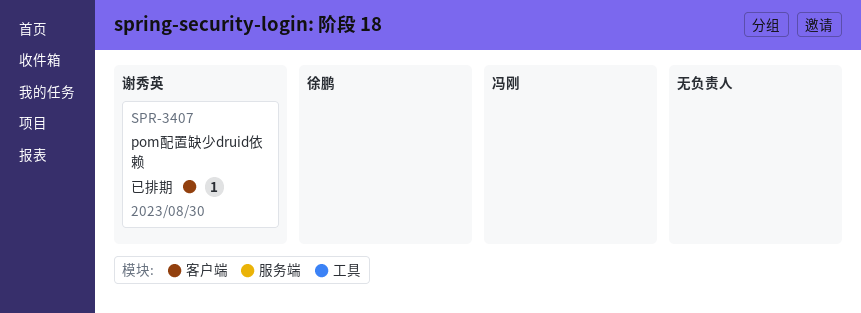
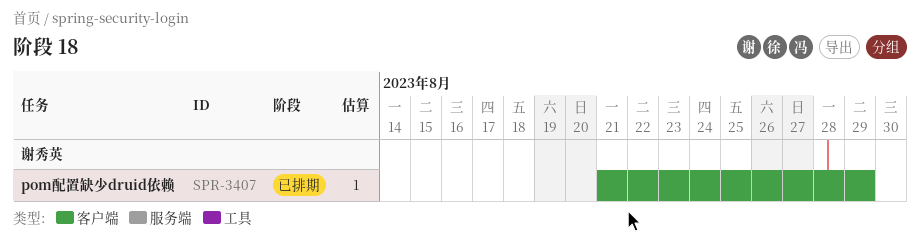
SPR-3407, due: Aug 30 -> Aug 29

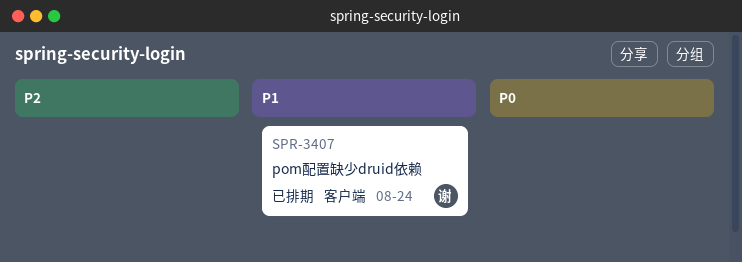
SPR-3407, due: Aug 29 -> Aug 24

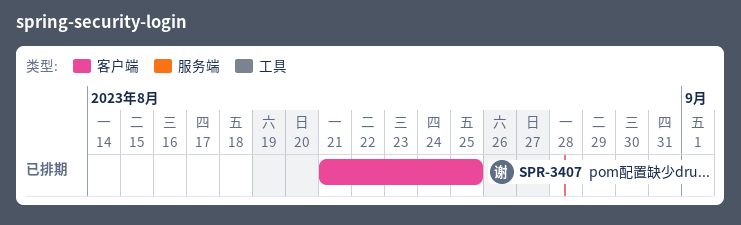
SPR-3407, due: Aug 24 -> Aug 25

